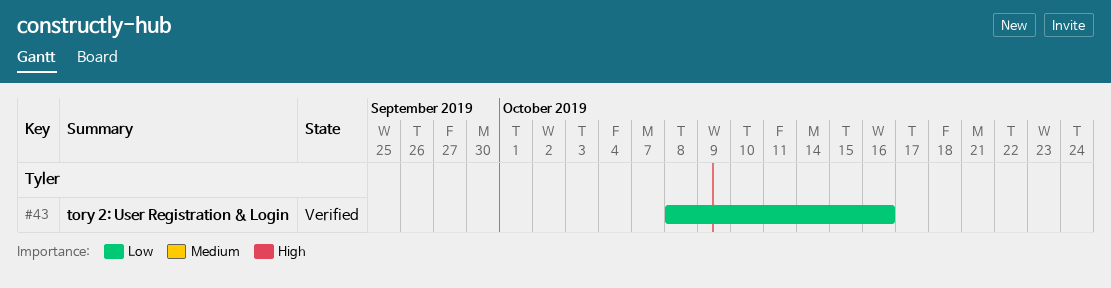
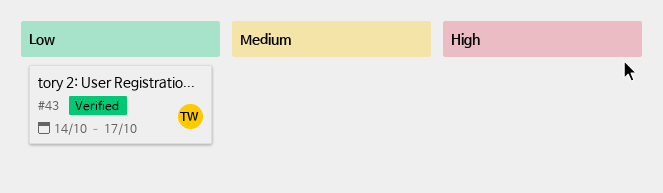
#43, start: Oct 8 -> Oct 14
#43, due: Oct 16 -> Oct 17

